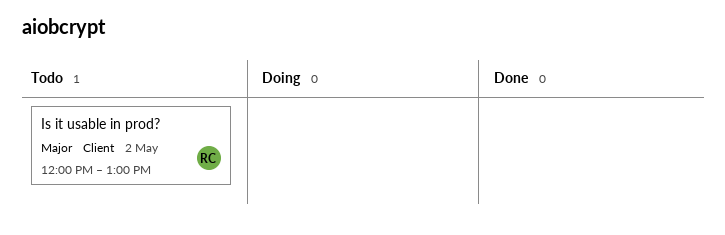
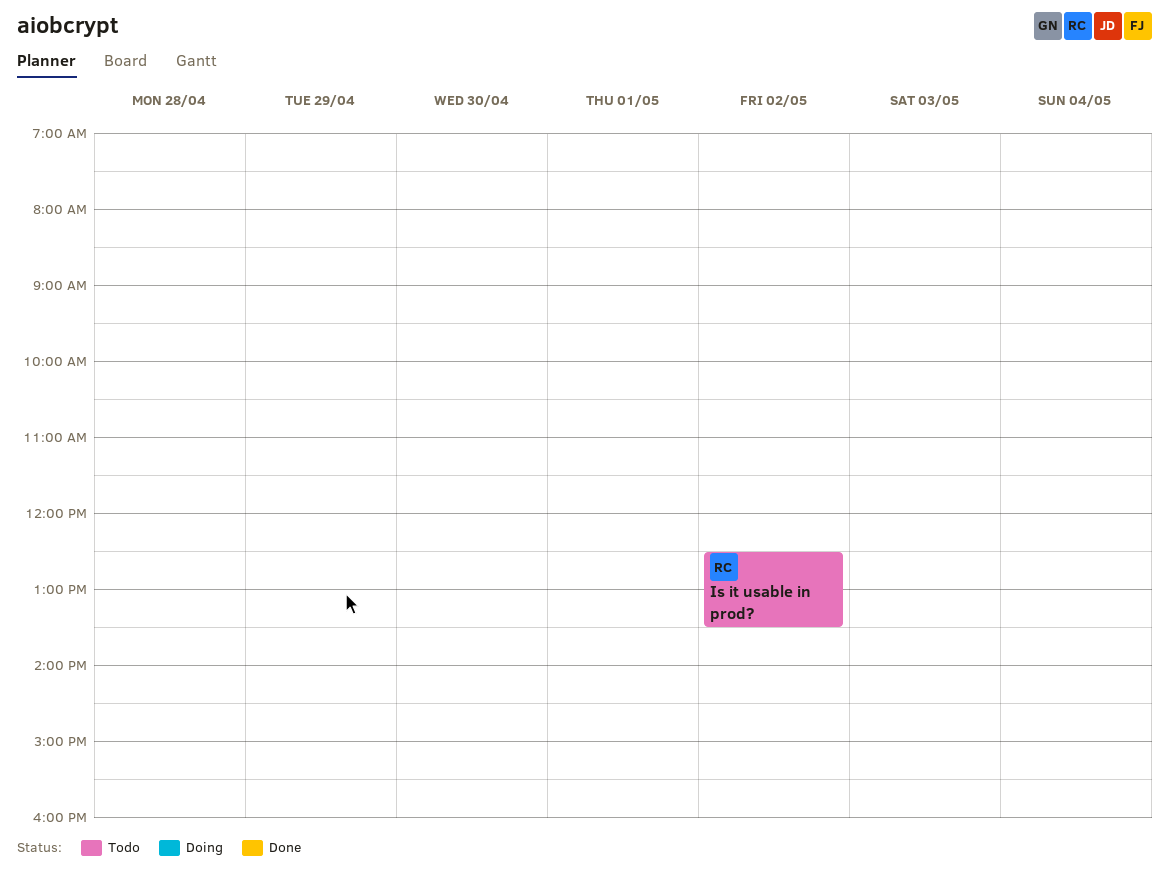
Is it usable in prod?, begins: 12:00 -> 12:30
Is it usable in prod?, ends: 13:00 -> 13:30

